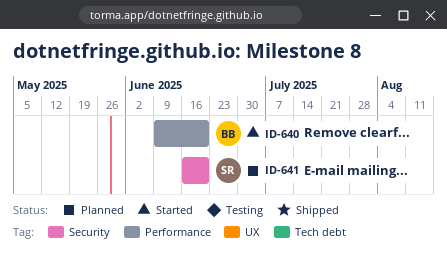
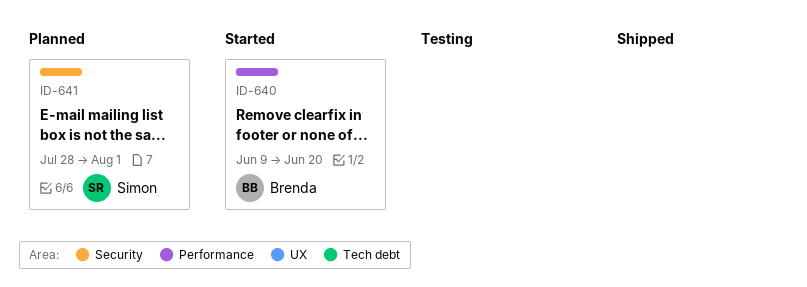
ID-641, start: Jun 16 -> Jul 28
ID-641, due: Jun 20 -> Aug 1

